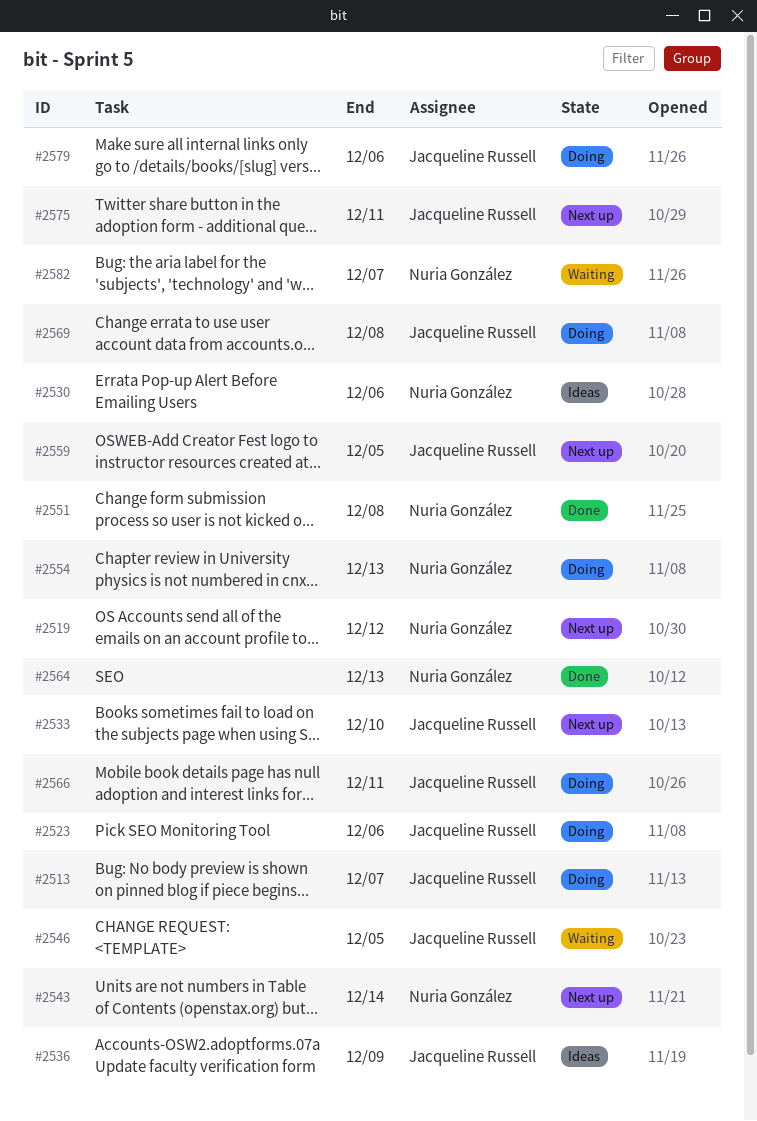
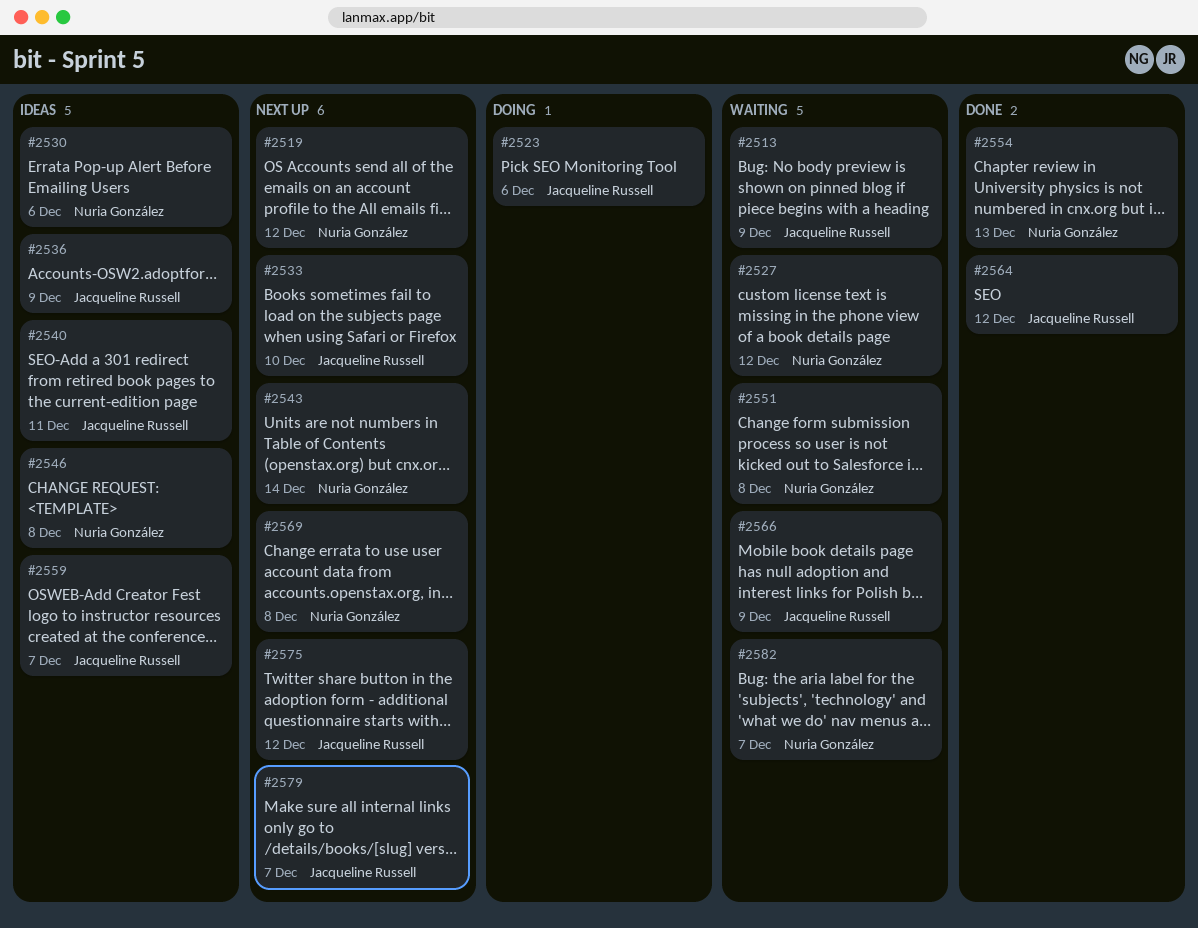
#2513, status: Doing -> Waiting
#2513, due: Dec 7 -> Dec 9
#2527: none -> present
#2540: none -> present
#2546, status: Waiting -> Ideas
#2546, owner: Jacqueline Russell -> Nuria González
#2546, due: Dec 5 -> Dec 8
#2551, status: Done -> Waiting
#2554, status: Doing -> Done
#2559, status: Next up -> Ideas
#2559, due: Dec 5 -> Dec 7
#2564, owner: Nuria González -> Jacqueline Russell
#2564, due: Dec 13 -> Dec 12
#2566, status: Doing -> Waiting
#2566, due: Dec 11 -> Dec 9
#2569, status: Doing -> Next up
#2569, owner: Jacqueline Russell -> Nuria González
#2575, due: Dec 11 -> Dec 12
#2579, status: Doing -> Next up
#2579, due: Dec 6 -> Dec 7

